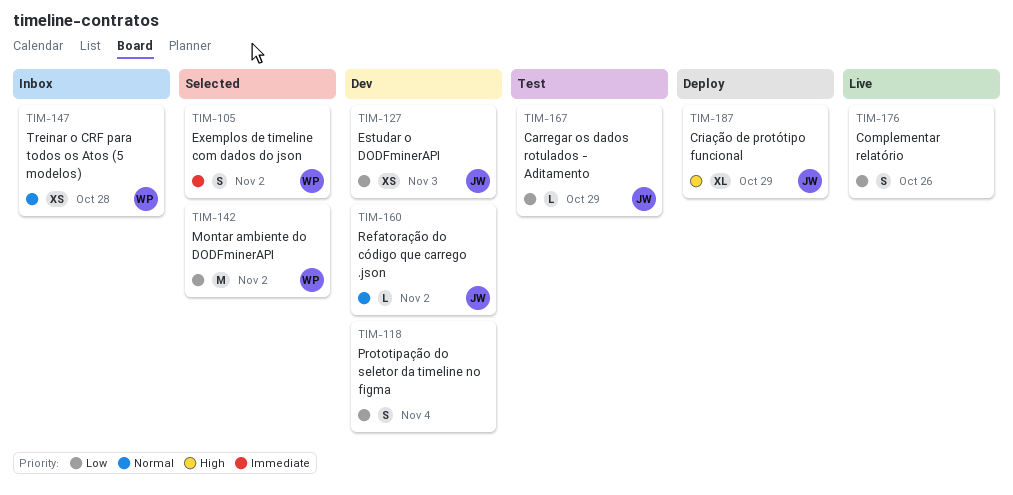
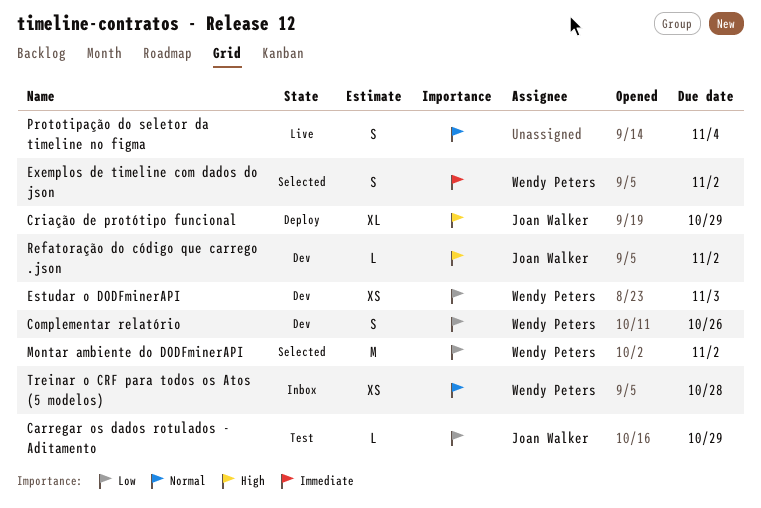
Complementar relatório, status: Live -> Dev
Complementar relatório, owner: none -> Wendy Peters
Estudar o DODFminerAPI, owner: Joan Walker -> Wendy Peters
Prototipação do seletor da timeline no figma, status: Dev -> Live
Prototipação do seletor da timeline no figma, priority: Low -> Normal
Refatoração do código que carrego .json, priority: Normal -> High

